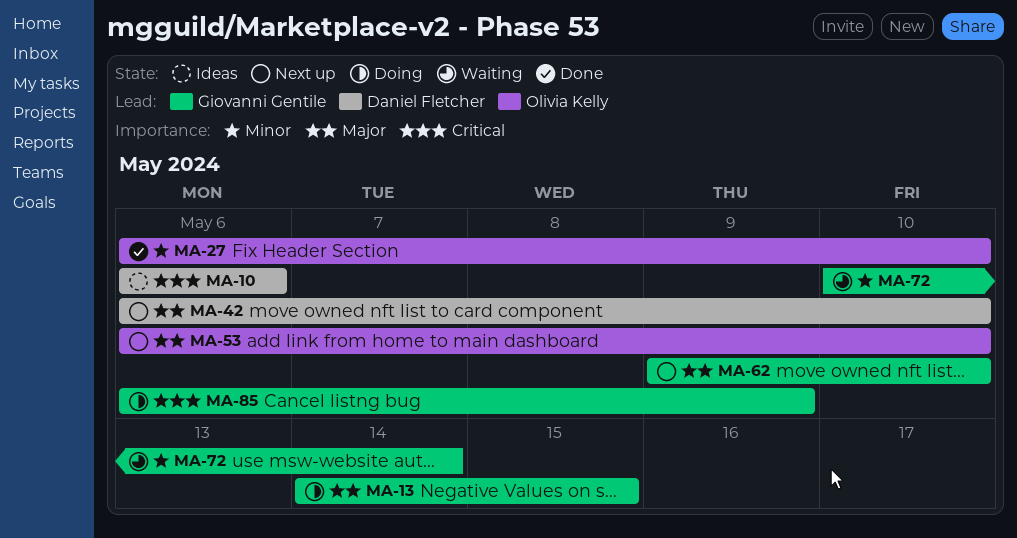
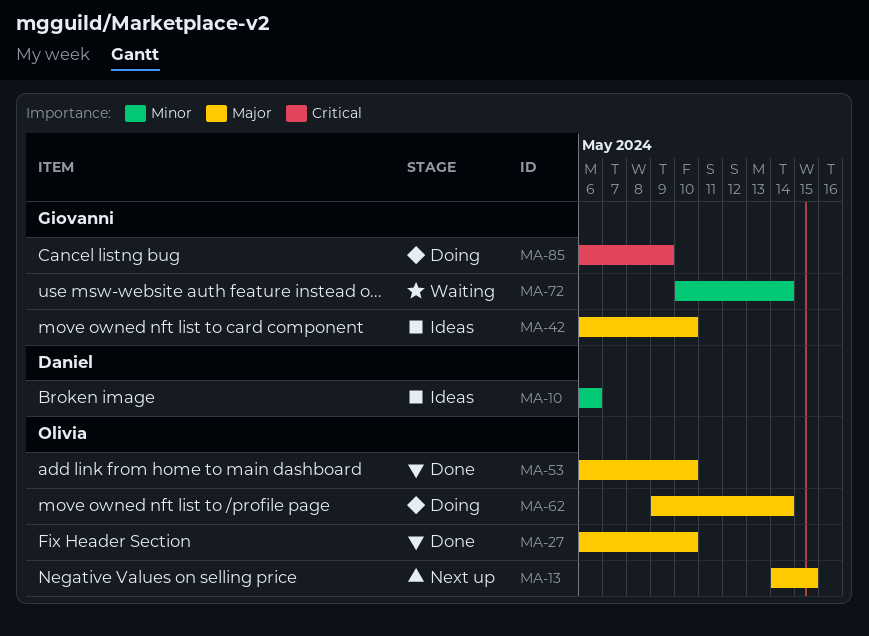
MA-10, priority: Critical -> Minor
MA-13, status: Doing -> Next up
MA-13, owner: Giovanni Gentile -> Olivia Kelly
MA-27, priority: Minor -> Major
MA-42, status: Next up -> Ideas
MA-42, owner: Daniel Fletcher -> Giovanni Gentile
MA-53, status: Next up -> Done
MA-62, status: Next up -> Doing
MA-62, owner: Giovanni Gentile -> Olivia Kelly
MA-62, due: May 10 -> May 14

